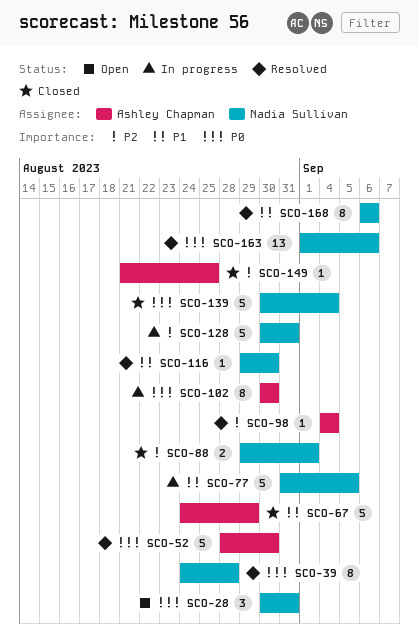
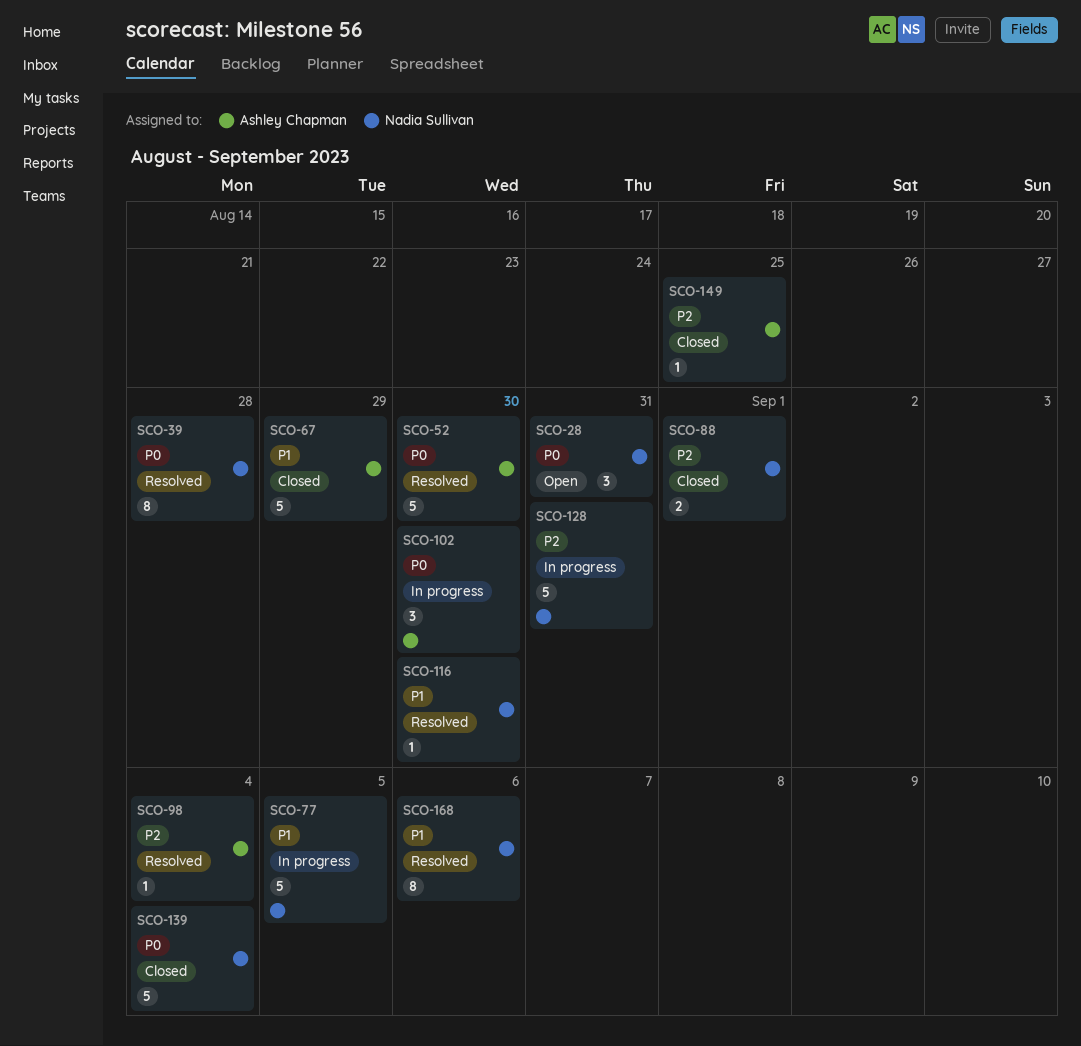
SCO-102, estimate: 8 -> 3
SCO-163: present -> none

